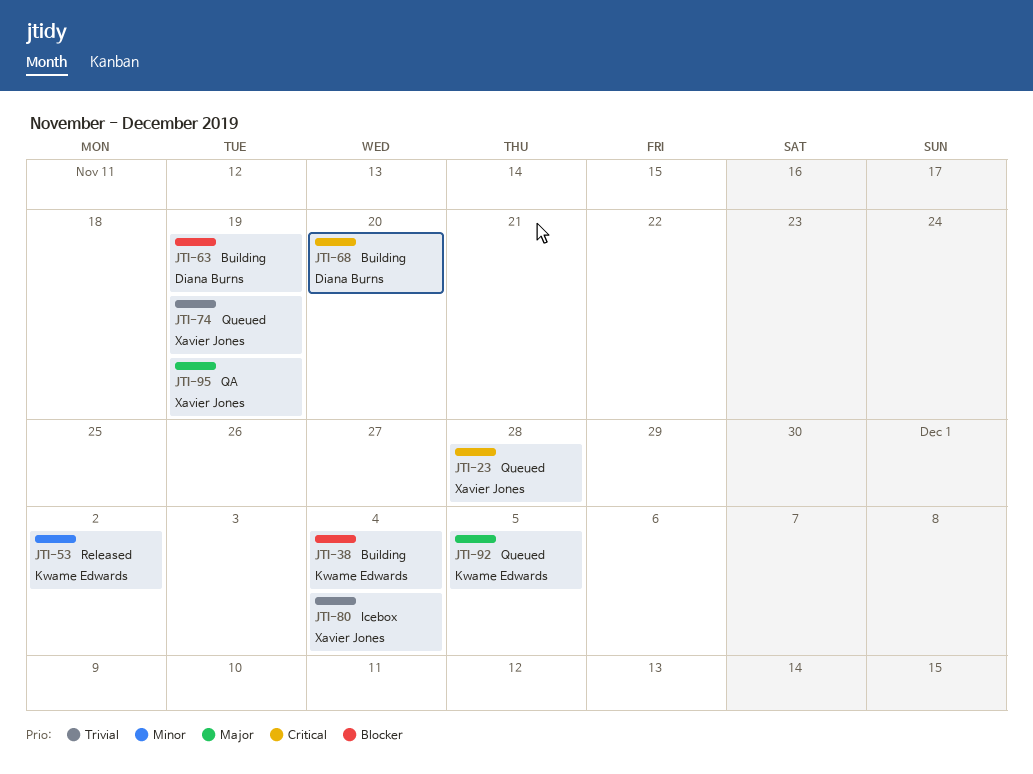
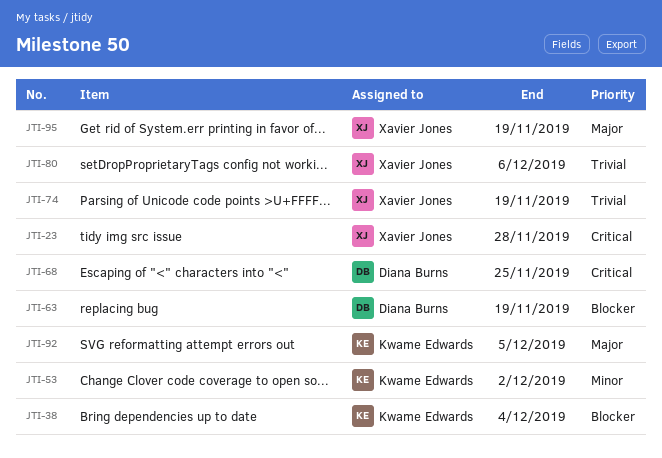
JTI-68, due: Nov 20 -> Nov 25
JTI-80, due: Dec 4 -> Dec 6

